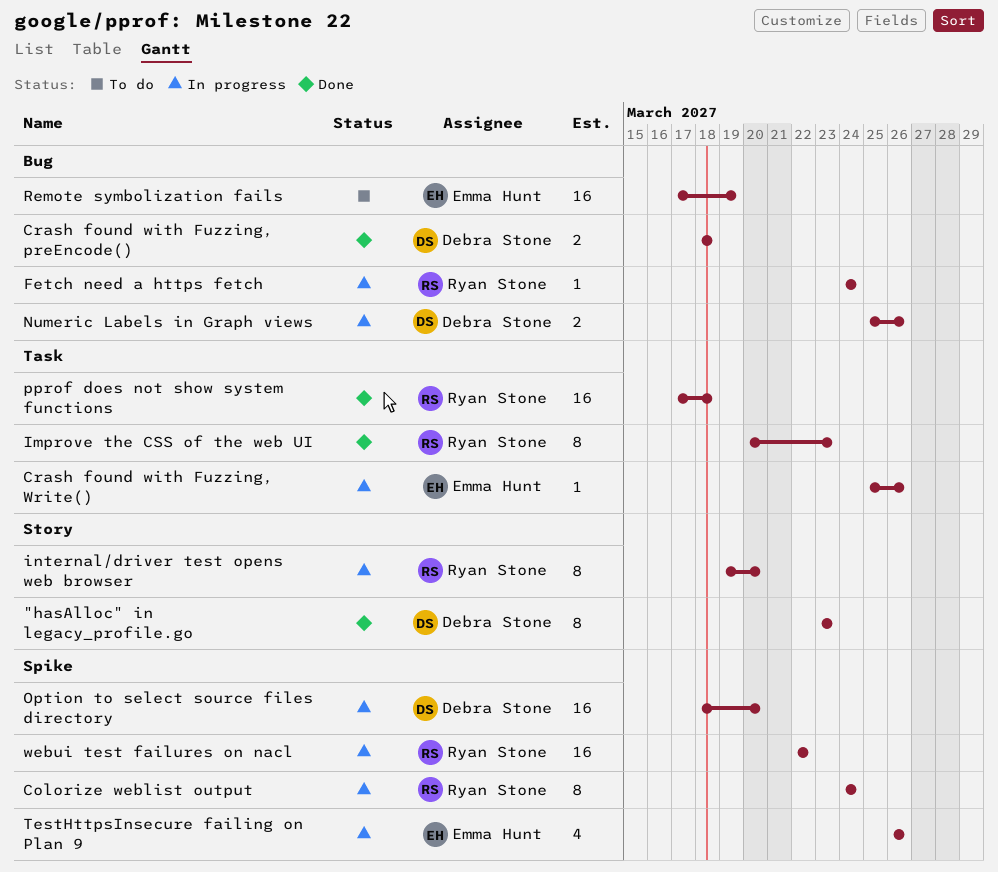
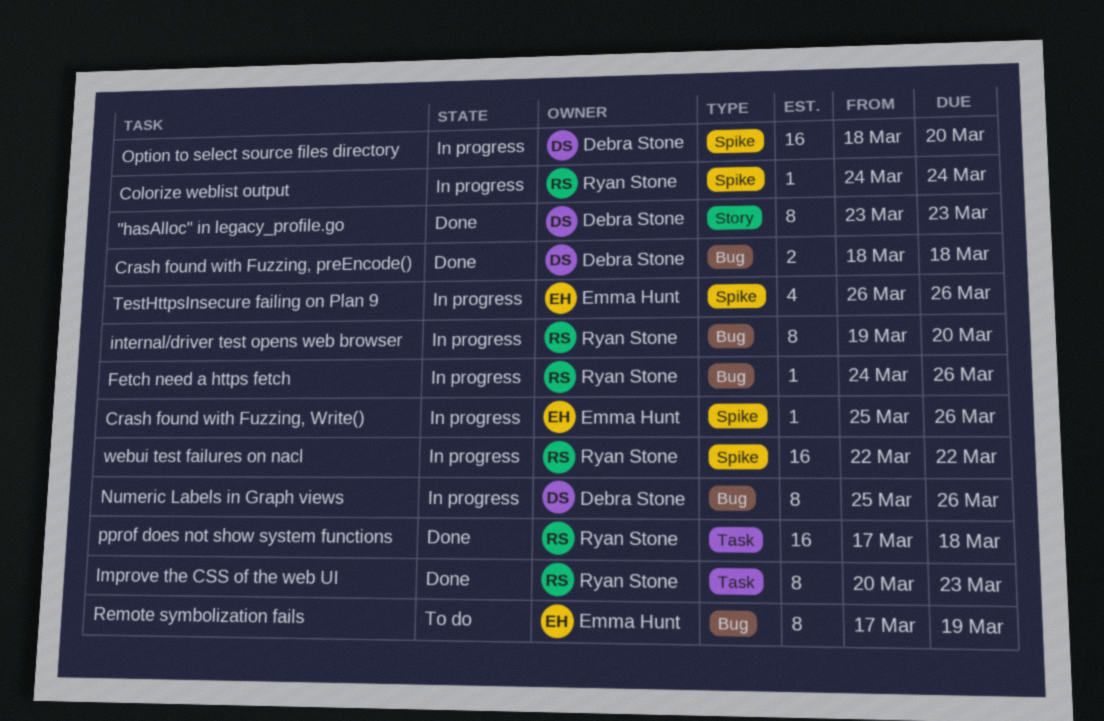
Colorize weblist output, estimate: 8 -> 1
Crash found with Fuzzing, Write(), label: Task -> Spike
Fetch need a https fetch, due: Mar 24 -> Mar 26
internal/driver test opens web browser, label: Story -> Bug
Numeric Labels in Graph views, estimate: 2 -> 8
Remote symbolization fails, estimate: 16 -> 8

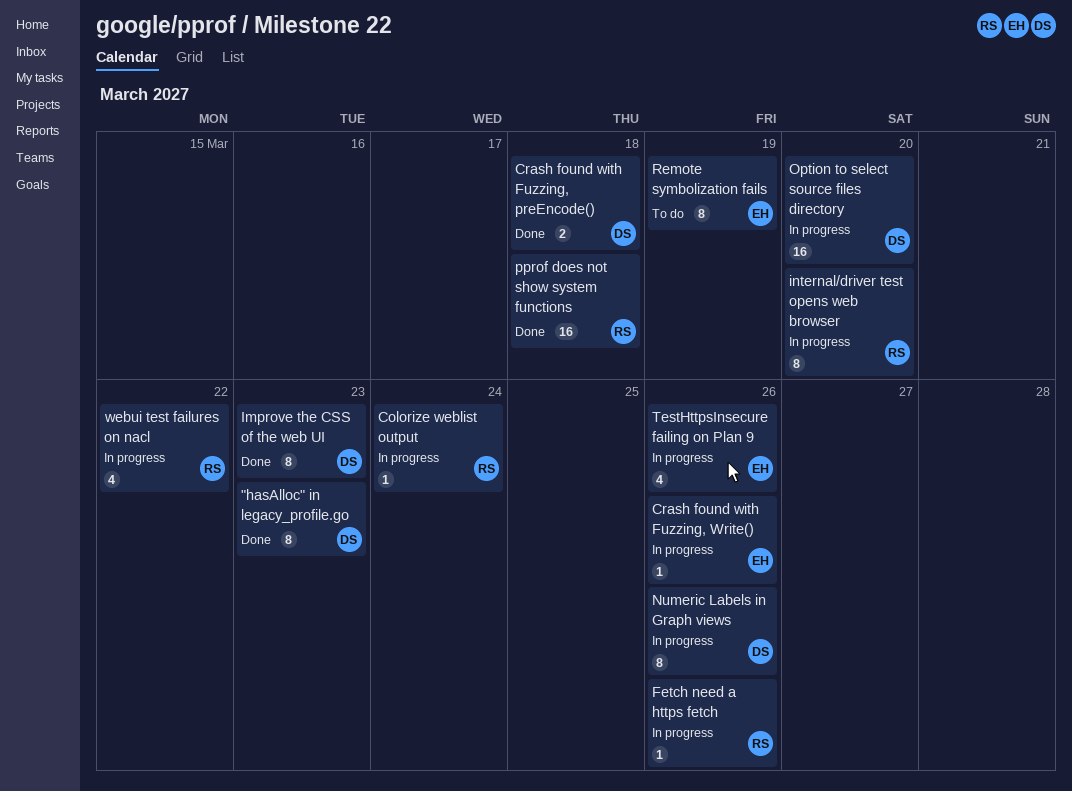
Improve the CSS of the web UI, owner: Ryan Stone -> Debra Stone
webui test failures on nacl, estimate: 16 -> 4

